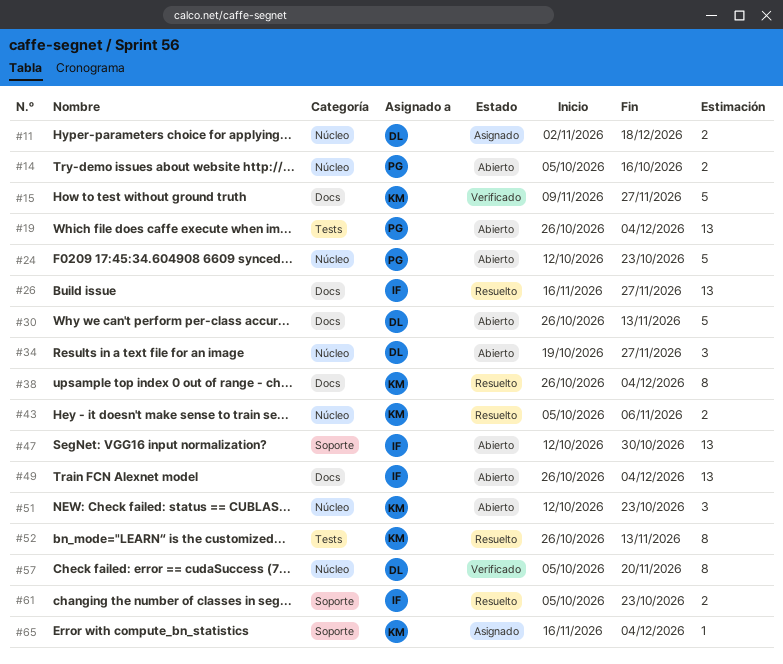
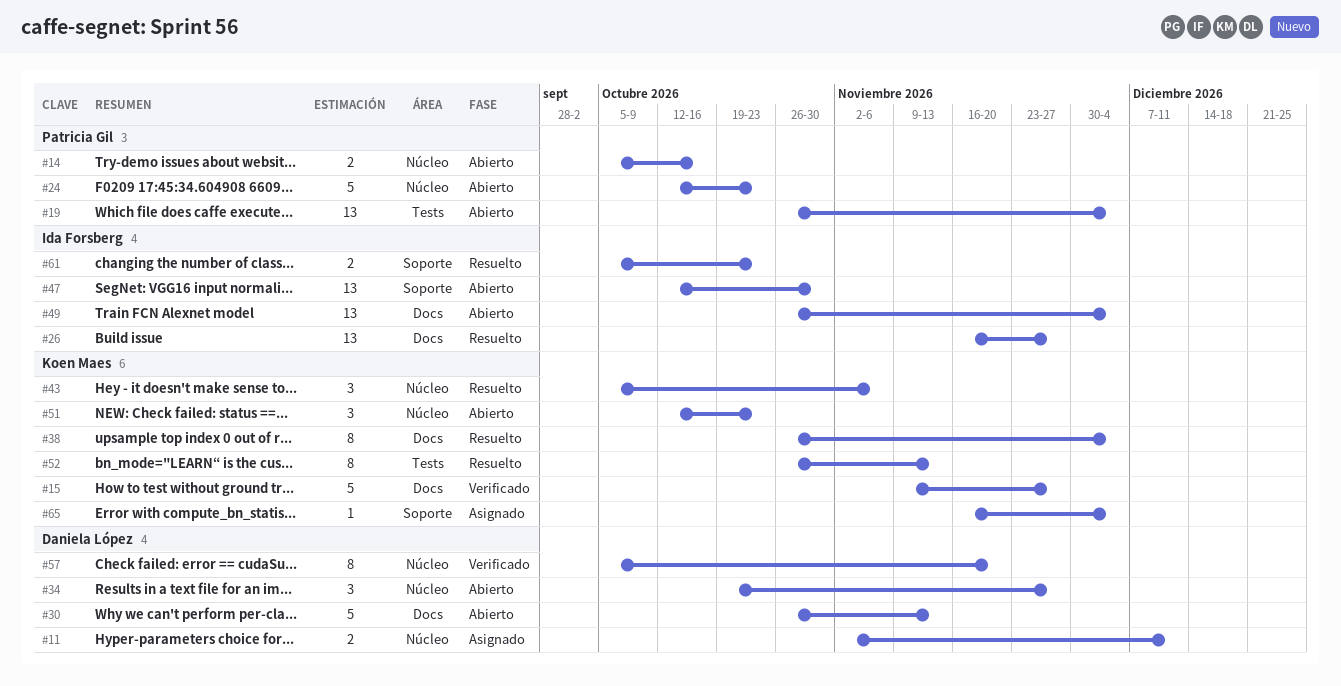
#11, due: Dec 18 -> Dec 11
#43, estimate: 2 -> 3

